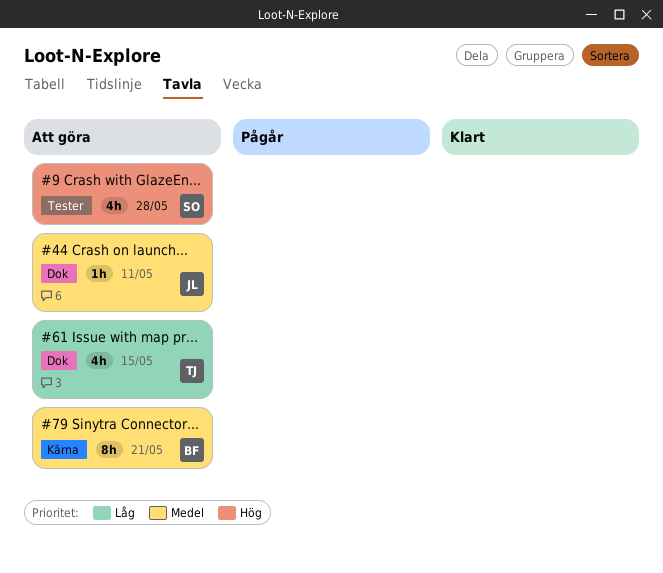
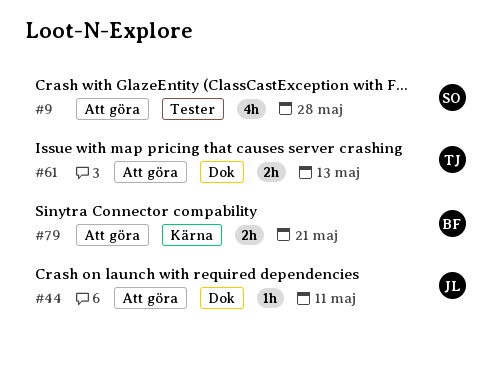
#61, estimate: 4h -> 2h
#61, due: May 15 -> May 13
#79, estimate: 8h -> 2h

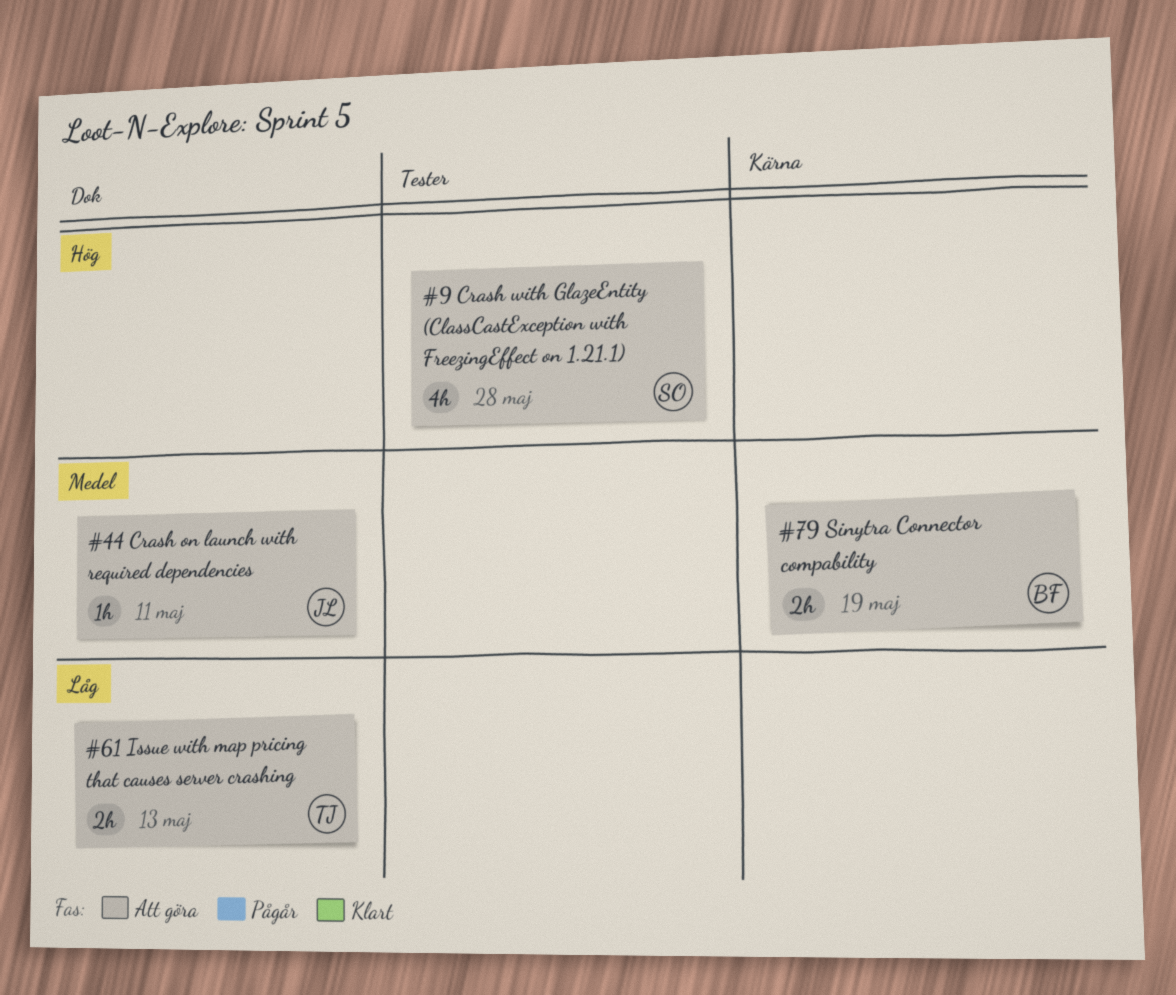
#79, due: May 21 -> May 19

